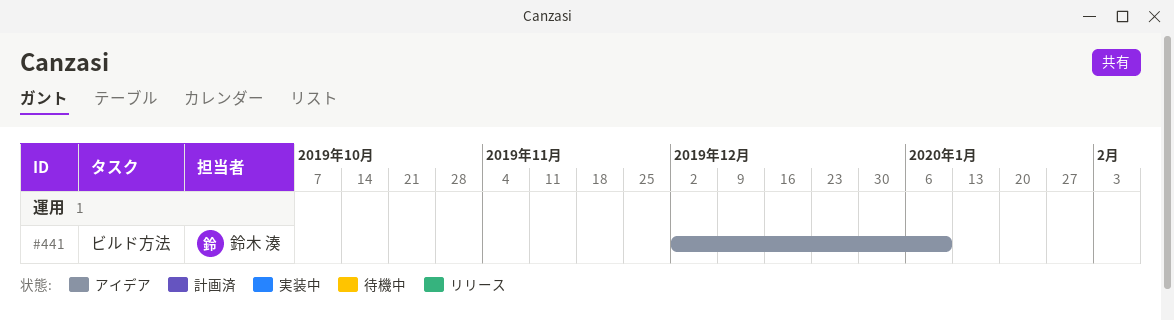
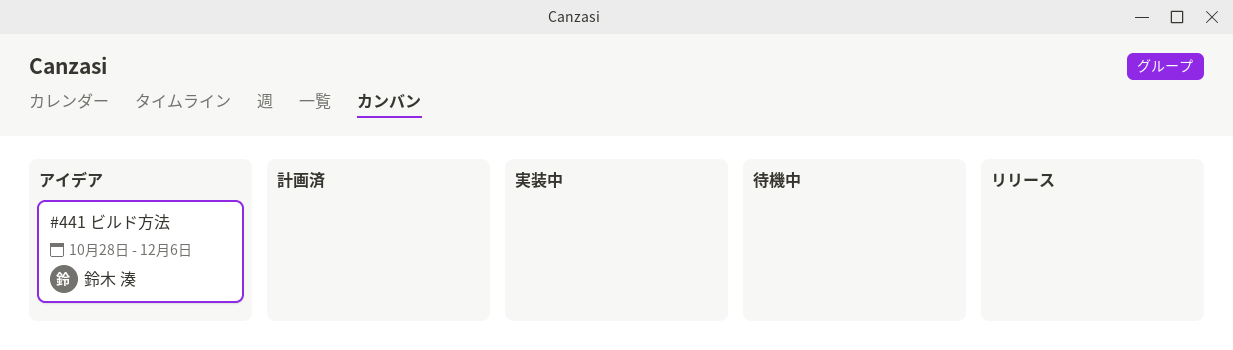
#441, start: Dec 2 -> Oct 28
#441, due: Jan 10 -> Dec 6

